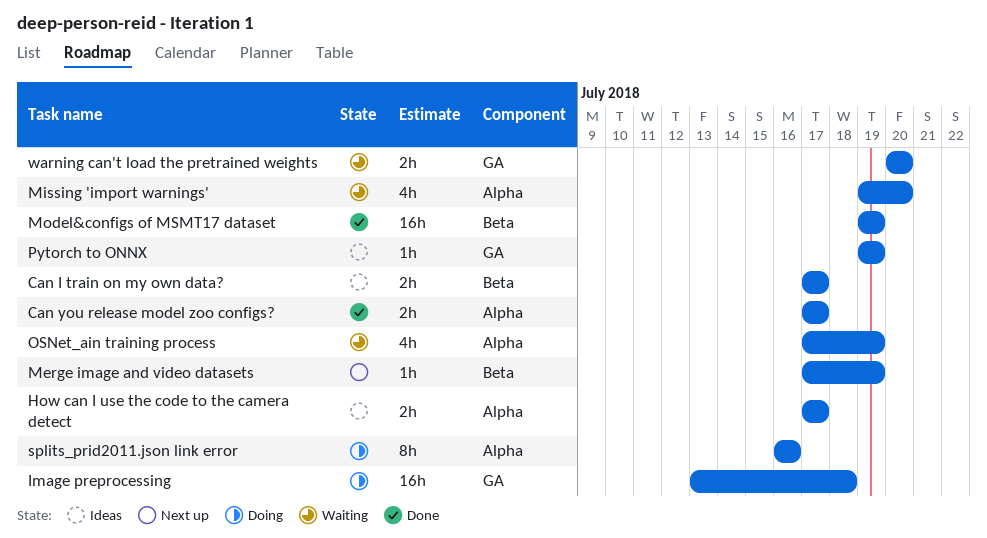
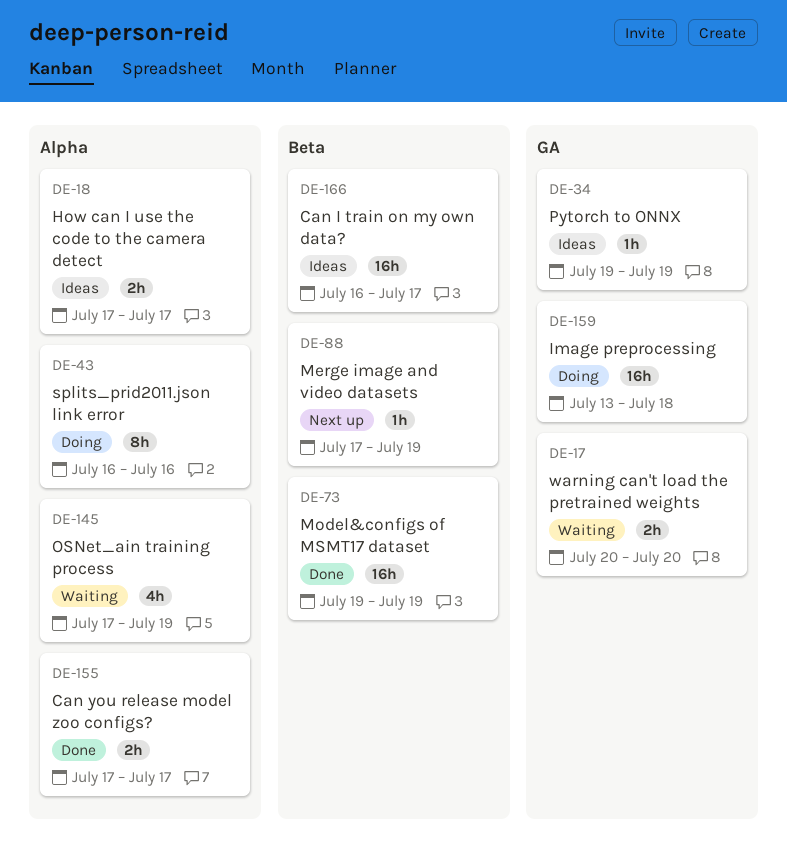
Can I train on my own data?, estimate: 2h -> 16h
Can I train on my own data?, start: Jul 17 -> Jul 16
Missing 'import warnings': present -> none

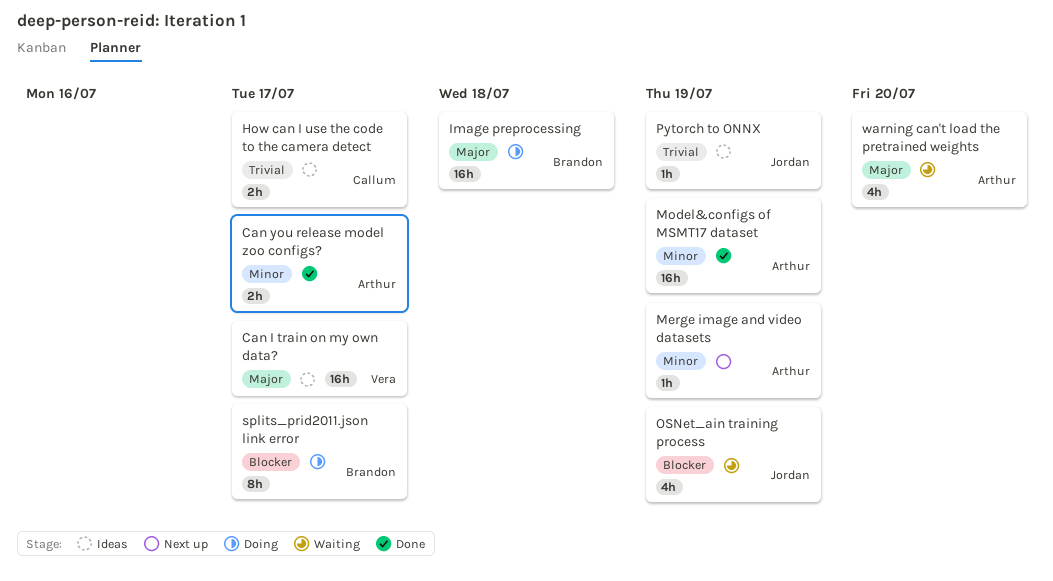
splits_prid2011.json link error, due: Jul 16 -> Jul 17
warning can't load the pretrained weights, estimate: 2h -> 4h

